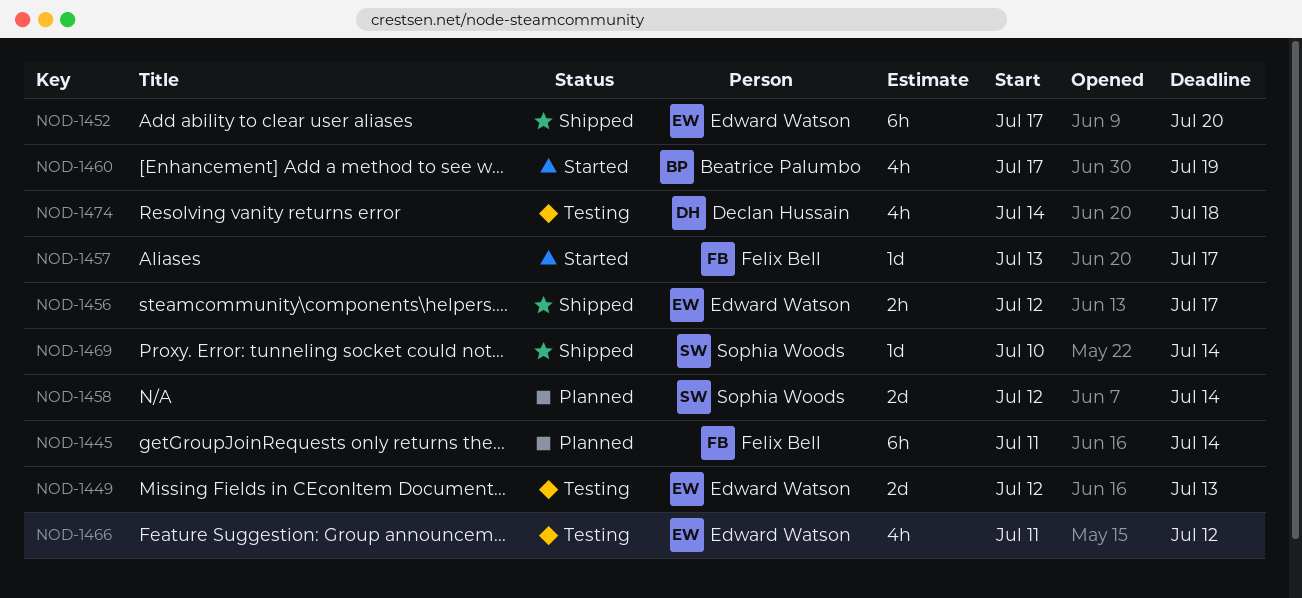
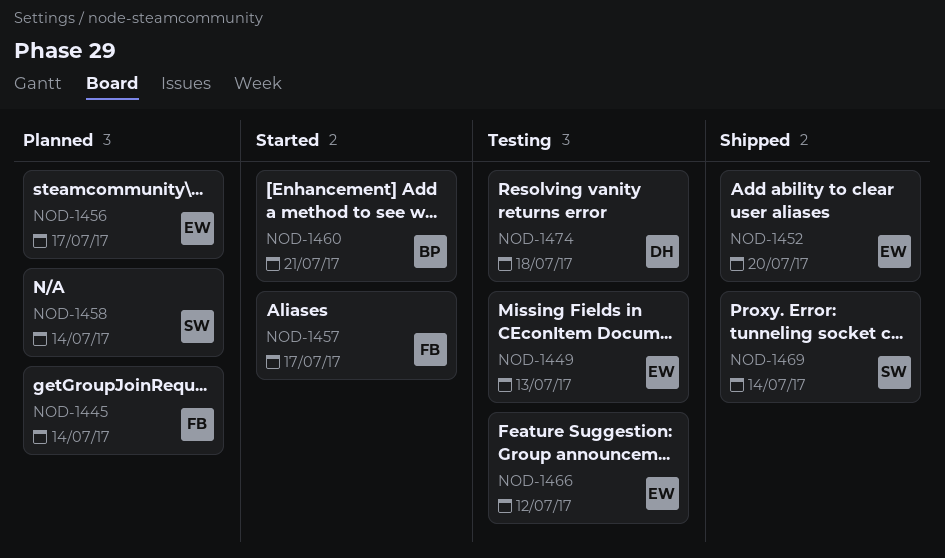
NOD-1456, status: Shipped -> Planned
NOD-1460, due: Jul 19 -> Jul 21

